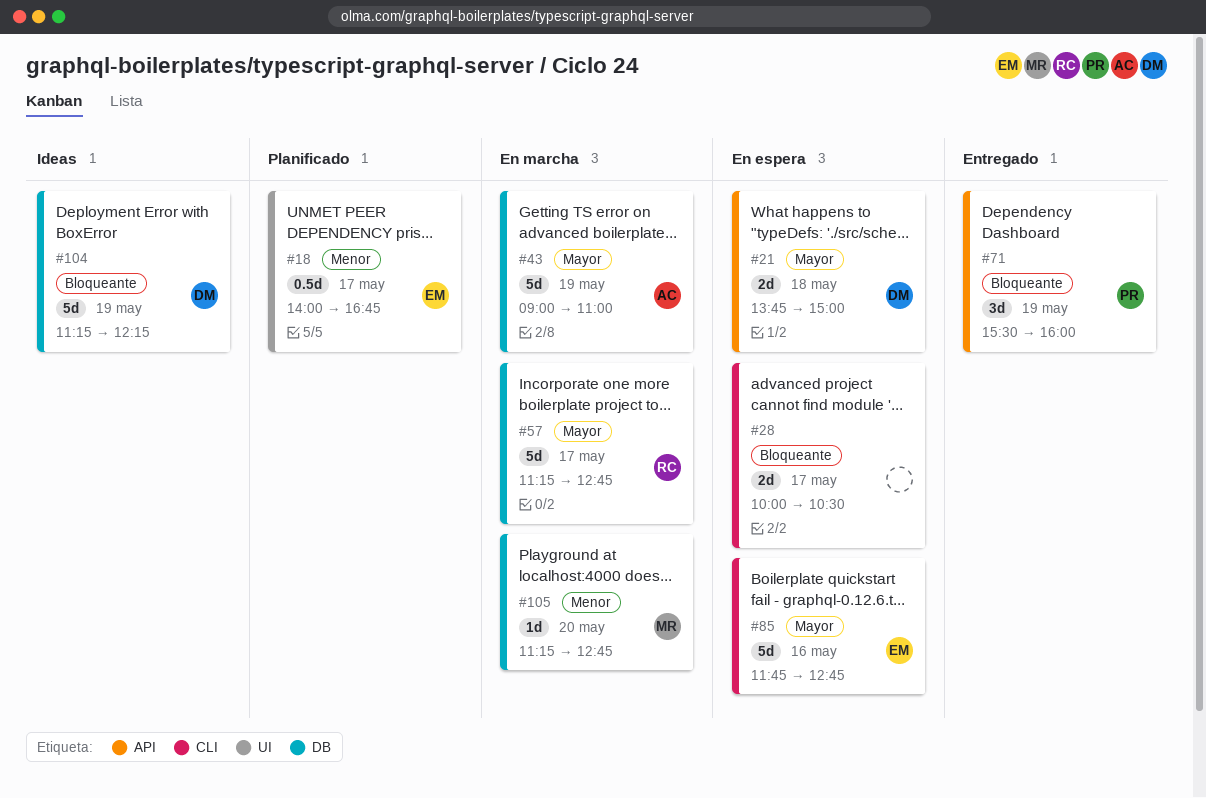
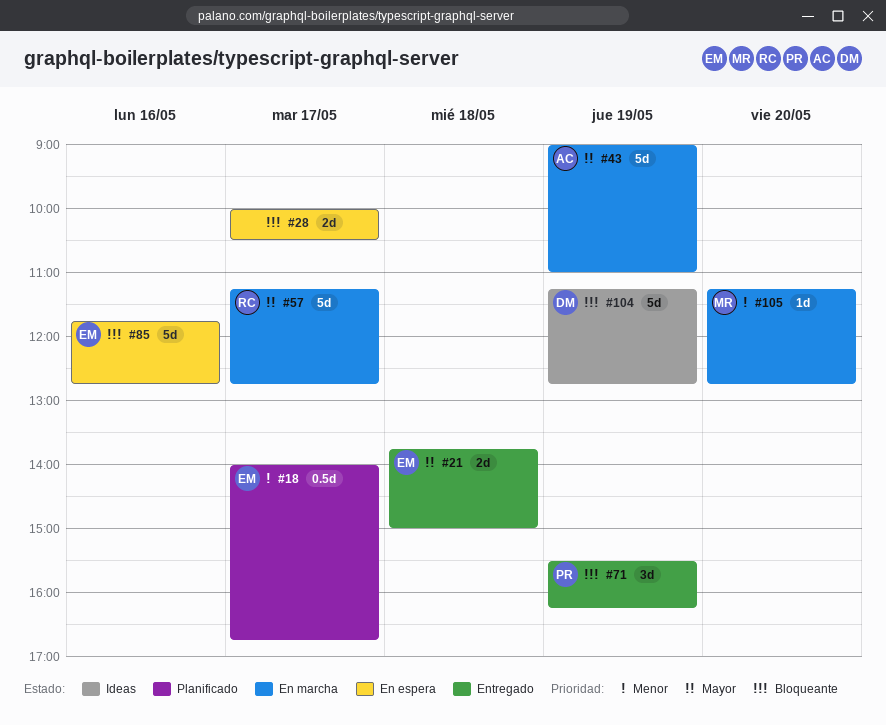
#21, status: En espera -> Entregado
#21, owner: DM -> EM
#71, ends: 16:00 -> 16:15
#85, priority: Mayor -> Bloqueante
#104, ends: 12:15 -> 12:45

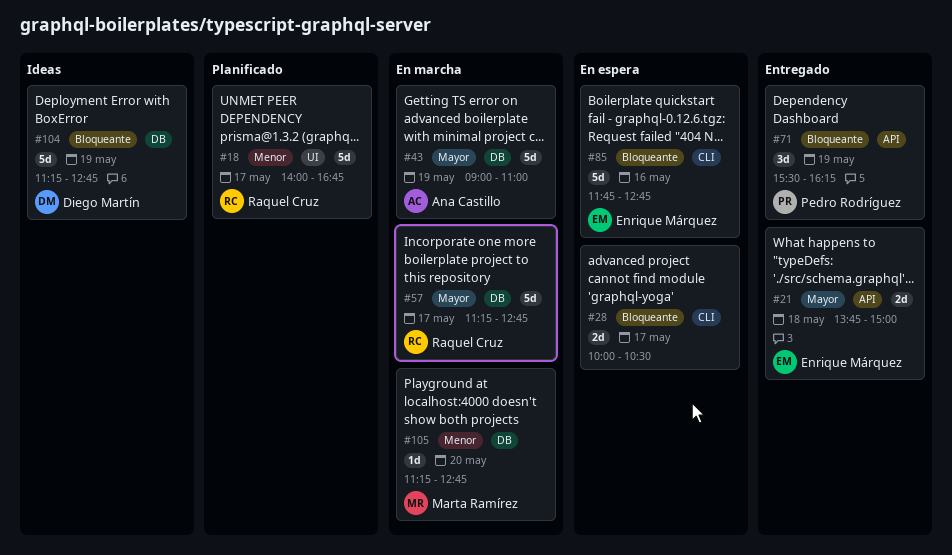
#18, owner: Enrique Márquez -> Raquel Cruz
#18, estimate: 0.5d -> 5d

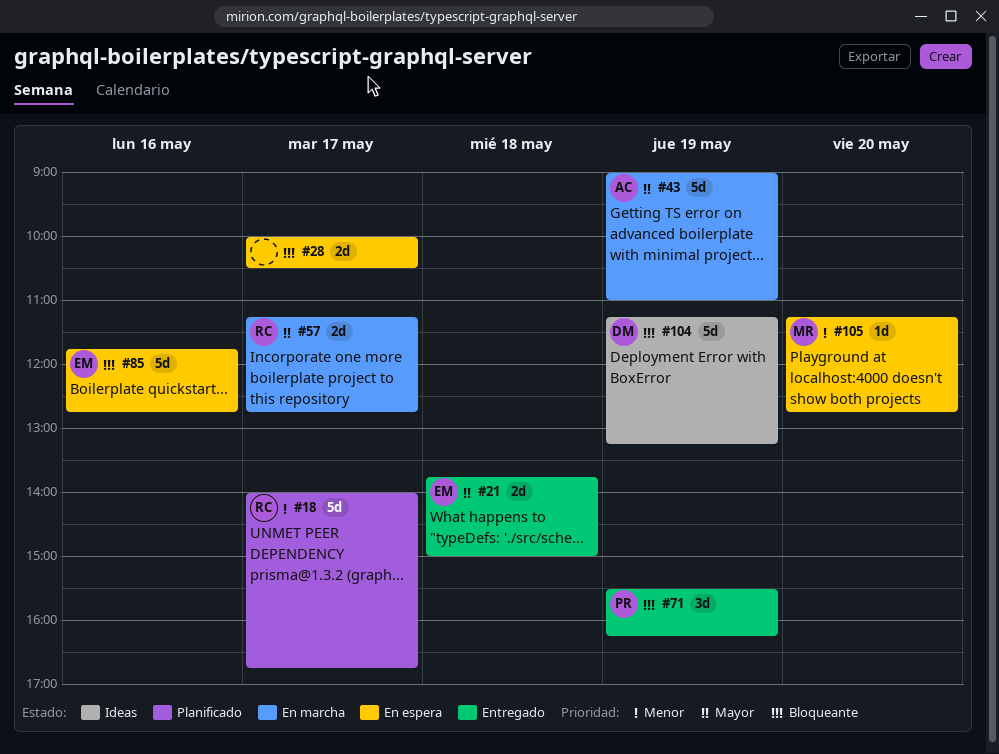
#57, estimate: 5d -> 2d
#104, ends: 12:45 -> 13:15
#105, status: En marcha -> En espera

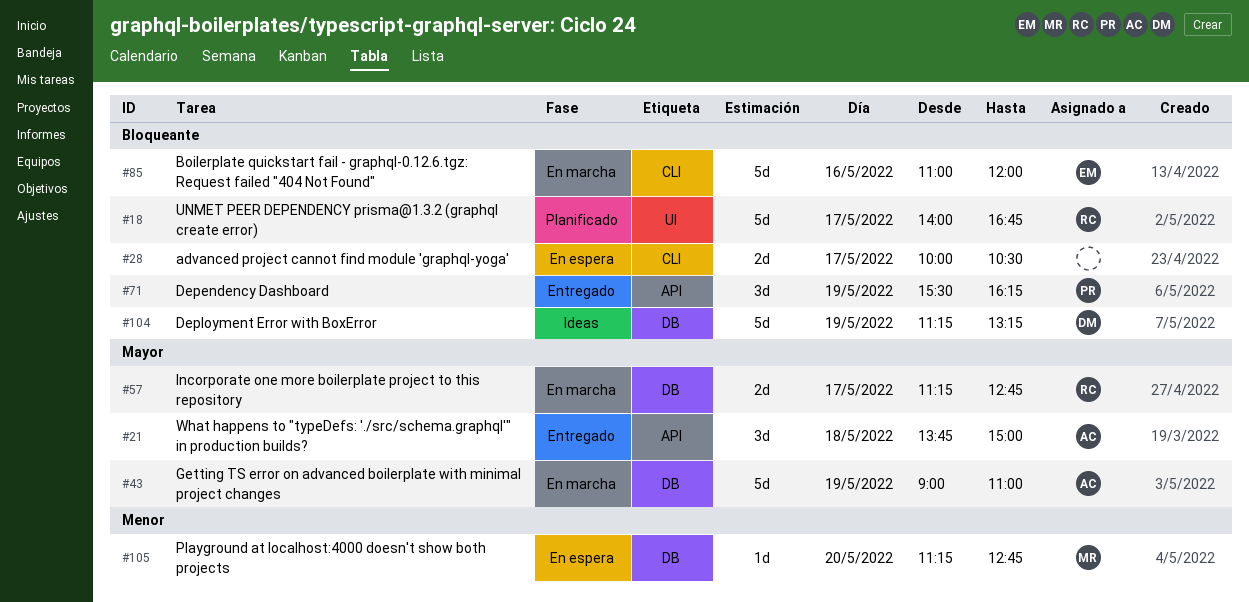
#18, priority: Menor -> Bloqueante
#21, owner: EM -> AC
#21, estimate: 2d -> 3d
#85, status: En espera -> En marcha
#85, begins: 11:45 -> 11:00
#85, ends: 12:45 -> 12:00

